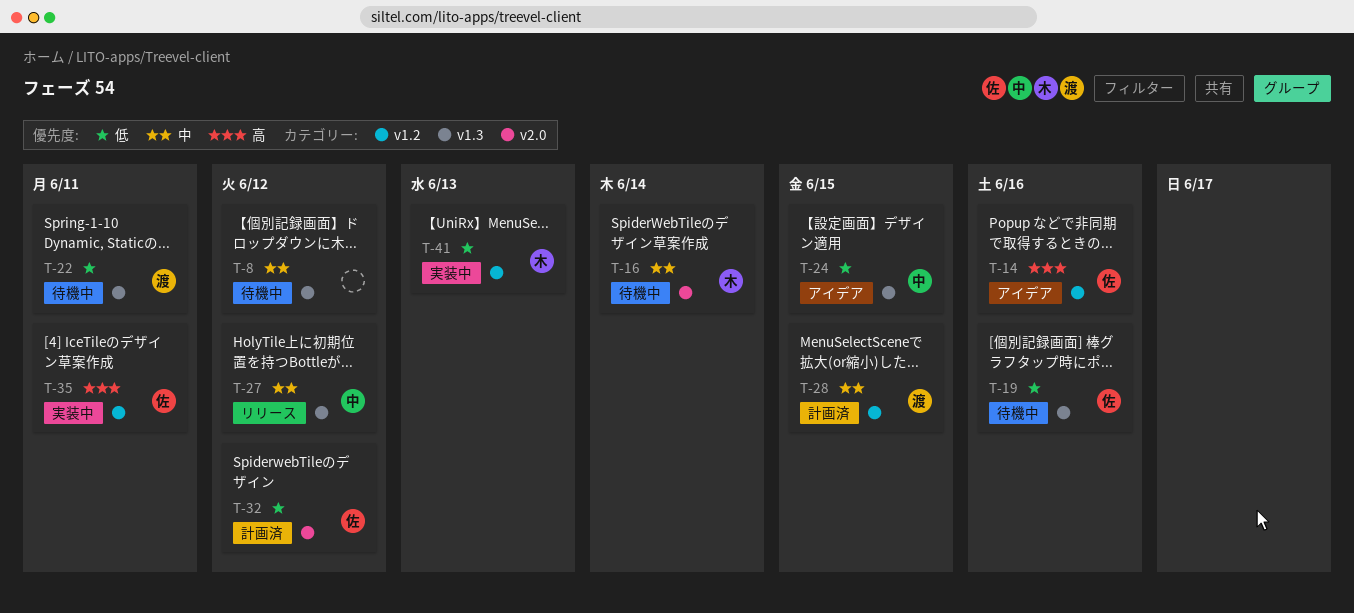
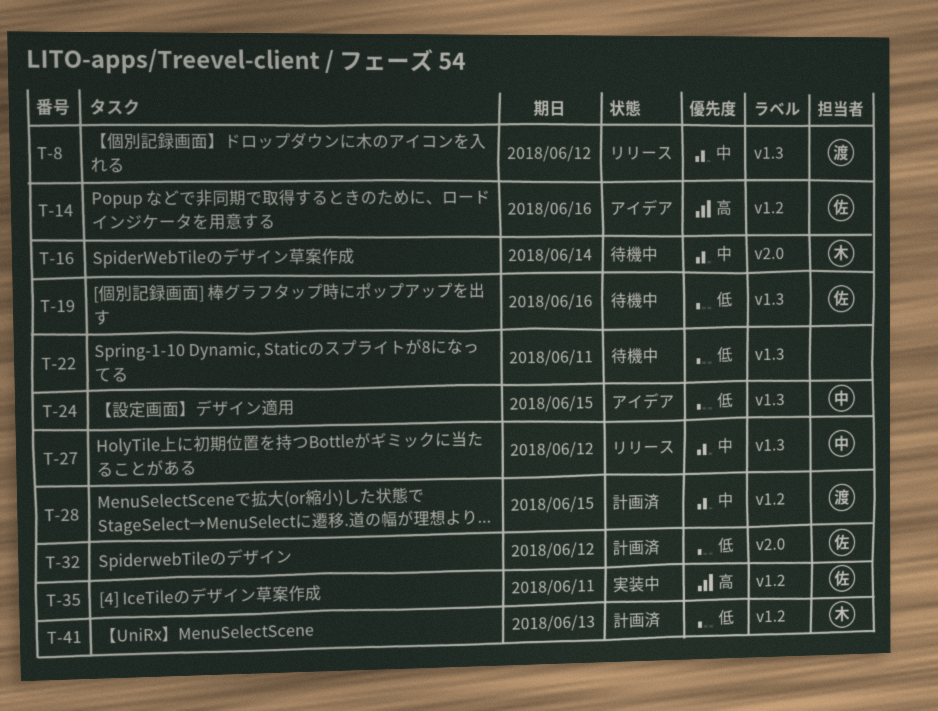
T-8, status: 待機中 -> リリース
T-8, owner: none -> 渡
T-22, owner: 渡 -> none
T-41, status: 実装中 -> 計画済

